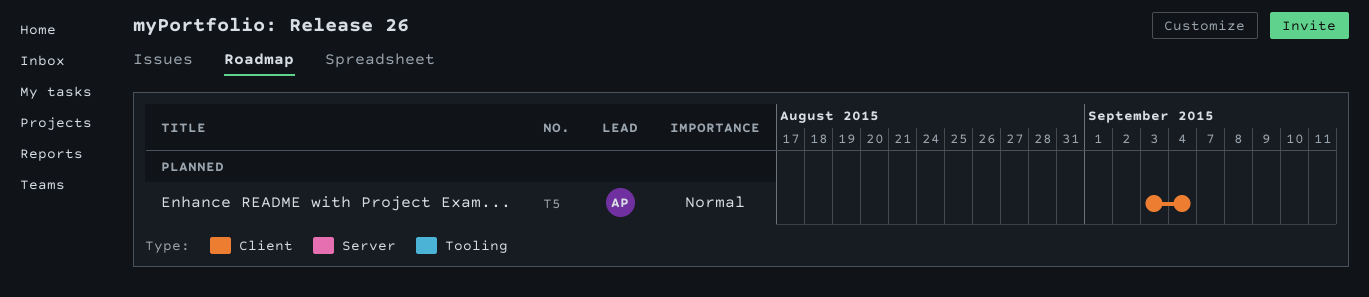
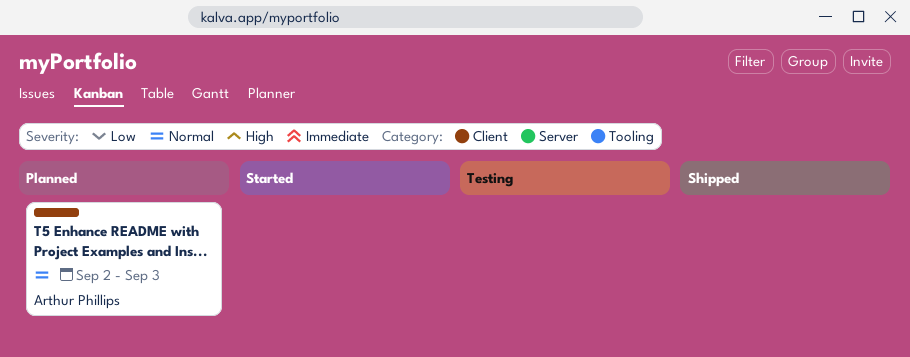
T5, start: Sep 3 -> Sep 2
T5, due: Sep 4 -> Sep 3

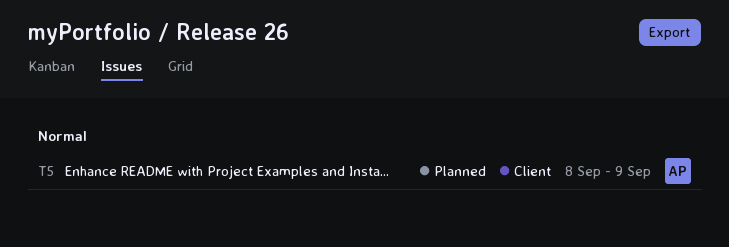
T5, start: Sep 2 -> Sep 8
T5, due: Sep 3 -> Sep 9

